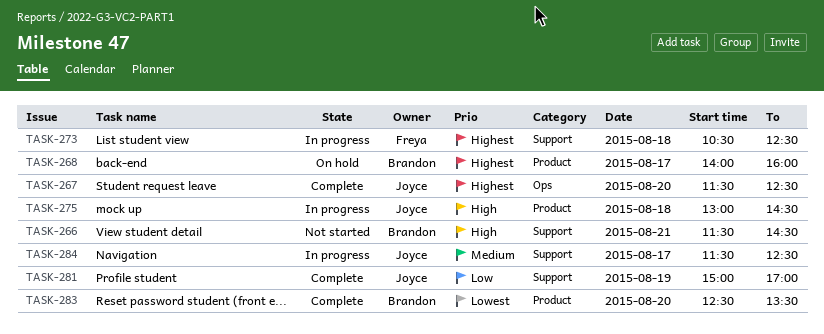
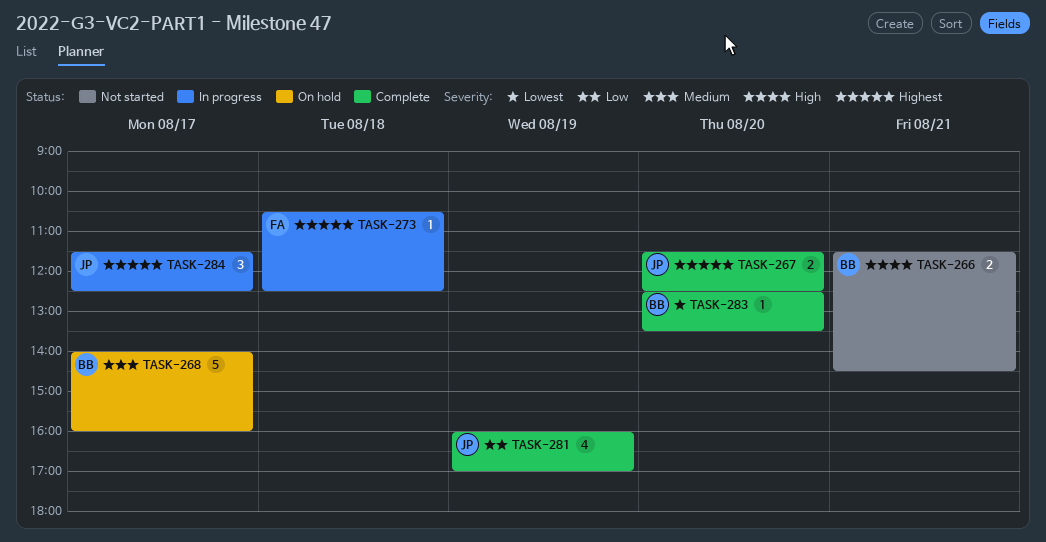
TASK-268, priority: Highest -> Medium
TASK-275: present -> none
TASK-281, begins: 15:00 -> 16:00
TASK-284, priority: Medium -> Highest

